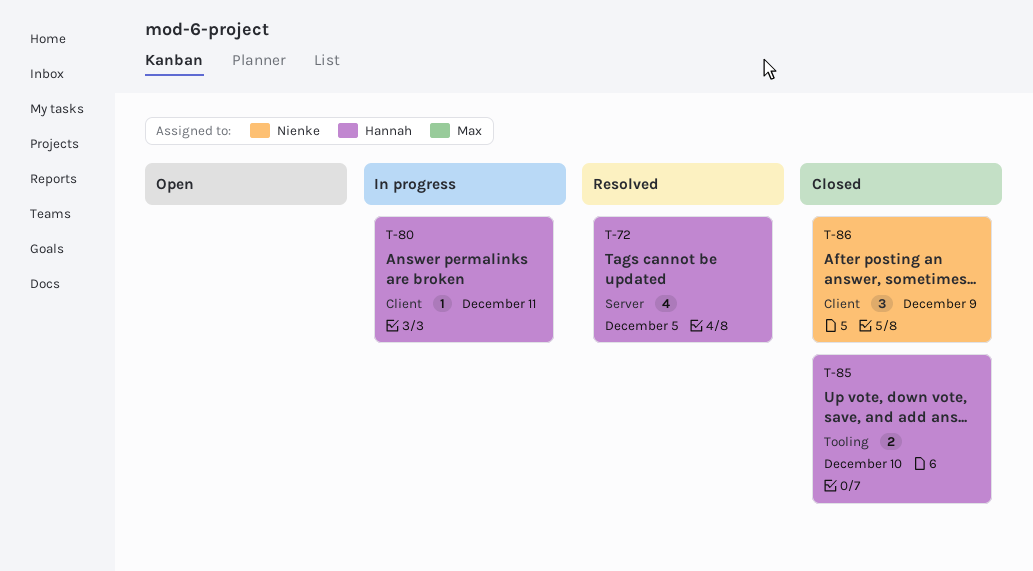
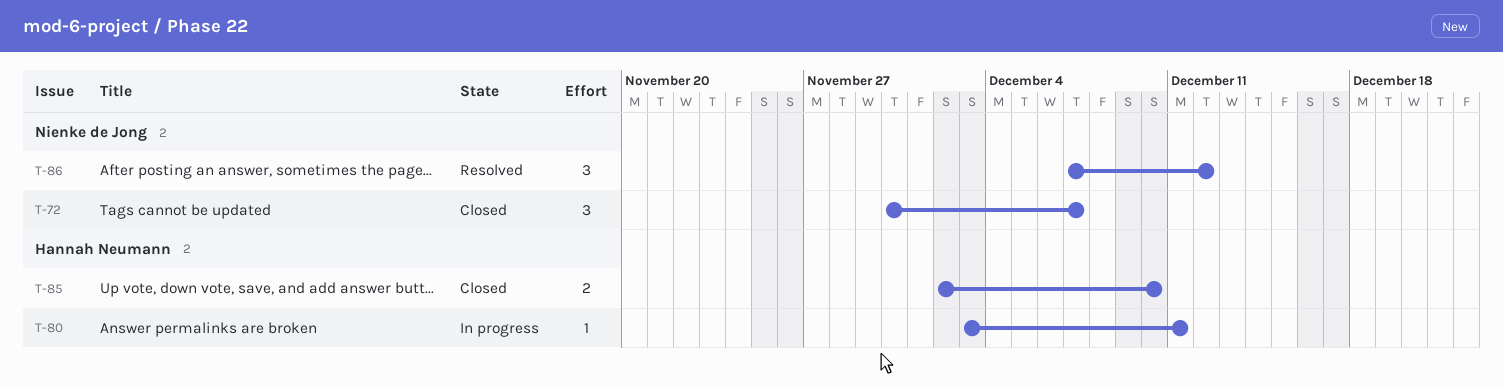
T-72, status: Resolved -> Closed
T-72, owner: Hannah Neumann -> Nienke de Jong
T-72, estimate: 4 -> 3
T-72, due: Dec 5 -> Dec 7
T-86, status: Closed -> Resolved
T-86, due: Dec 9 -> Dec 12

